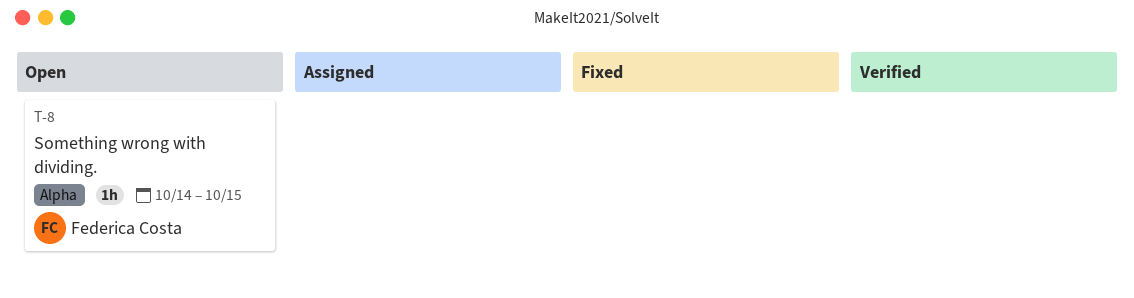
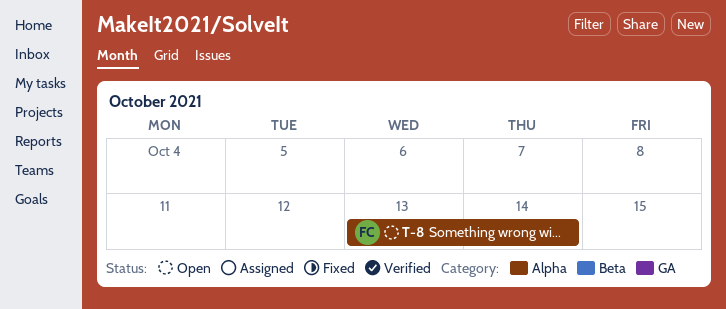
T-8, start: Oct 14 -> Oct 13
T-8, due: Oct 15 -> Oct 14

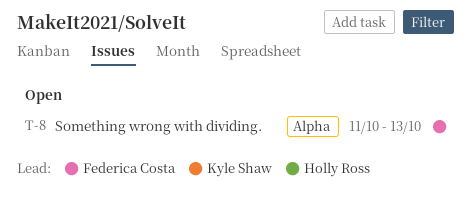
T-8, start: Oct 13 -> Oct 11
T-8, due: Oct 14 -> Oct 13

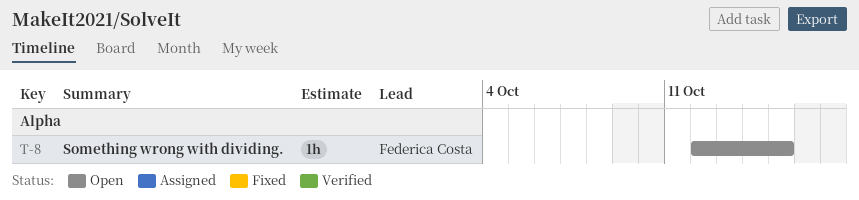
T-8, start: Oct 11 -> Oct 12
T-8, due: Oct 13 -> Oct 15

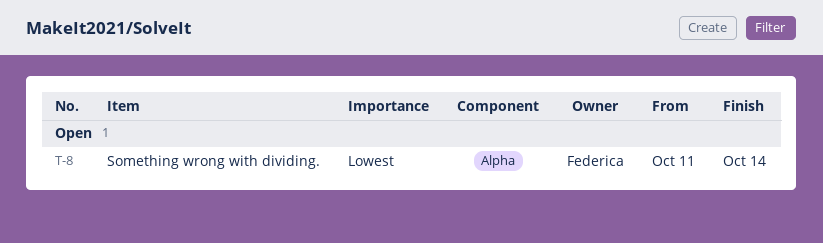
T-8, start: Oct 12 -> Oct 11
T-8, due: Oct 15 -> Oct 14

